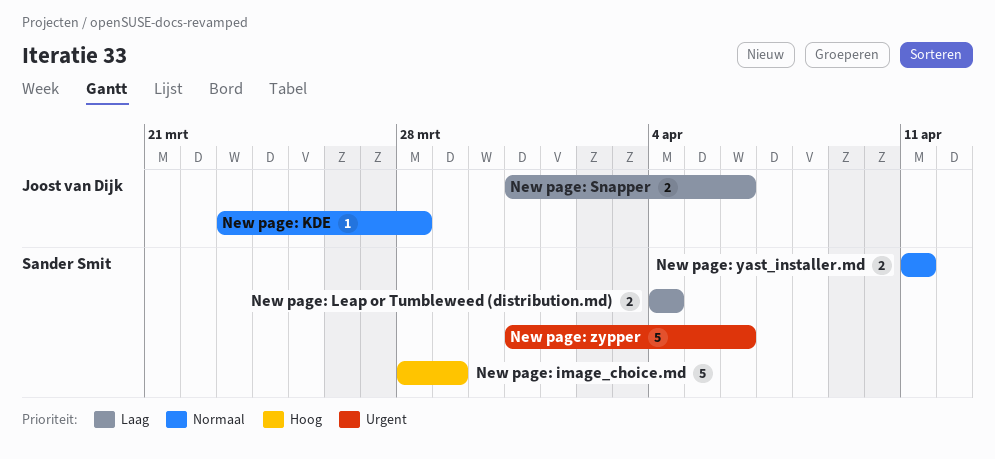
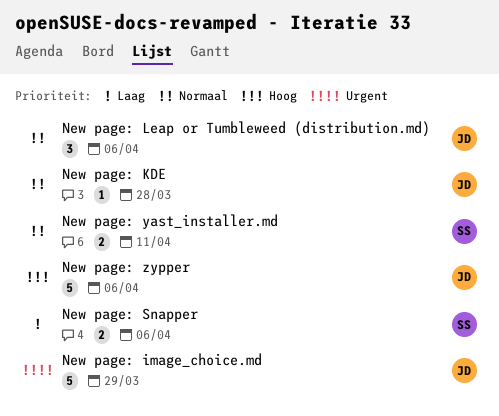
New page: image_choice.md, owner: Sander Smit -> Joost van Dijk
New page: image_choice.md, priority: Hoog -> Urgent
New page: Leap or Tumbleweed (distribution.md), owner: Sander Smit -> Joost van Dijk
New page: Leap or Tumbleweed (distribution.md), priority: Laag -> Normaal
New page: Leap or Tumbleweed (distribution.md), estimate: 2 -> 3
New page: Leap or Tumbleweed (distribution.md), due: Apr 4 -> Apr 6
New page: Snapper, owner: Joost van Dijk -> Sander Smit
New page: zypper, owner: Sander Smit -> Joost van Dijk
New page: zypper, priority: Urgent -> Hoog

